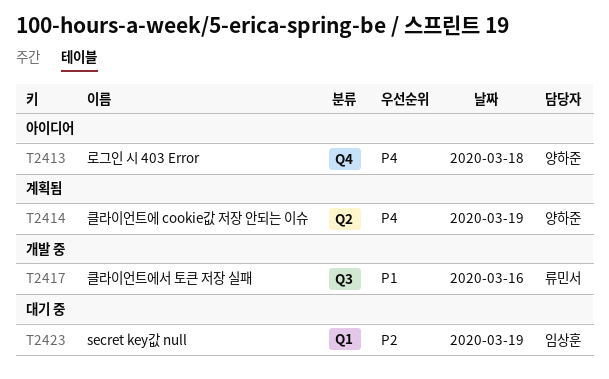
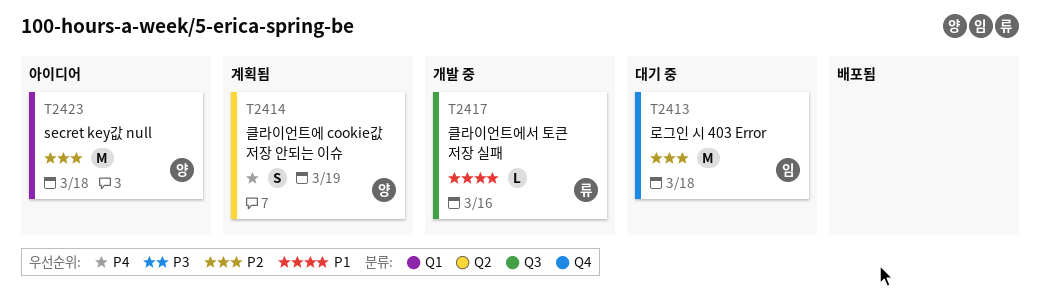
T2413, status: 아이디어 -> 대기 중
T2413, owner: 양하준 -> 임상훈
T2413, priority: P4 -> P2
T2423, status: 대기 중 -> 아이디어
T2423, owner: 임상훈 -> 양하준
T2423, day: Mar 19 -> Mar 18

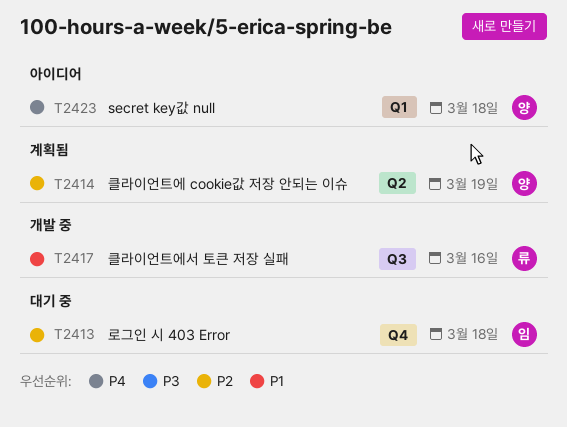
T2414, priority: P4 -> P2
T2423, priority: P2 -> P4

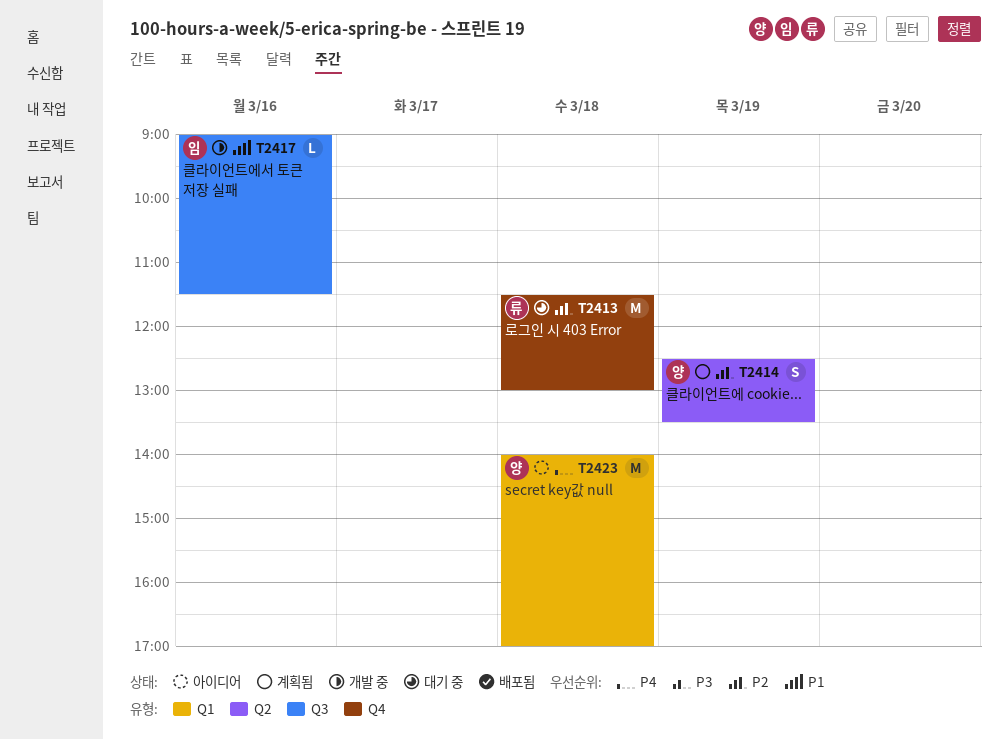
T2413, owner: 임 -> 류
T2417, owner: 류 -> 임

